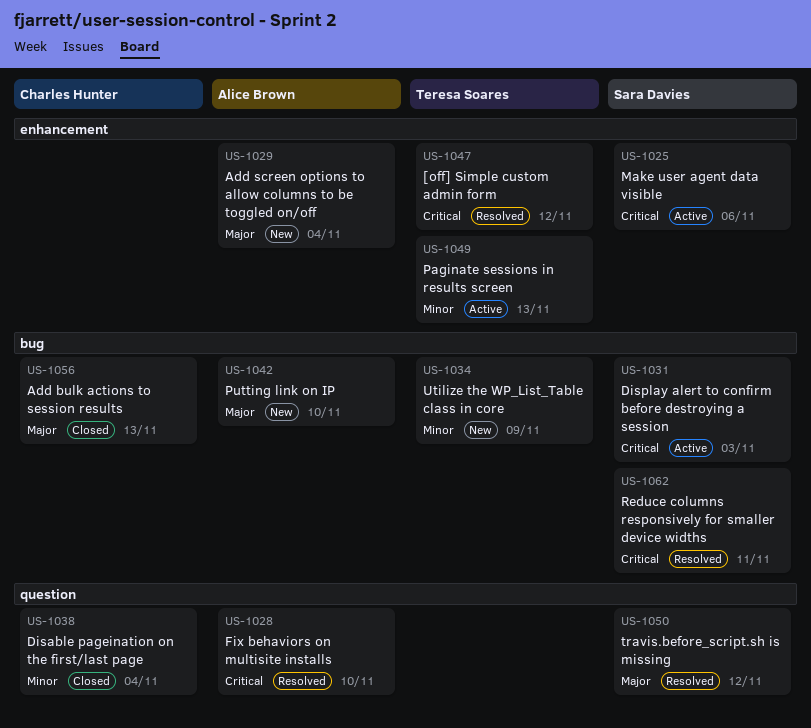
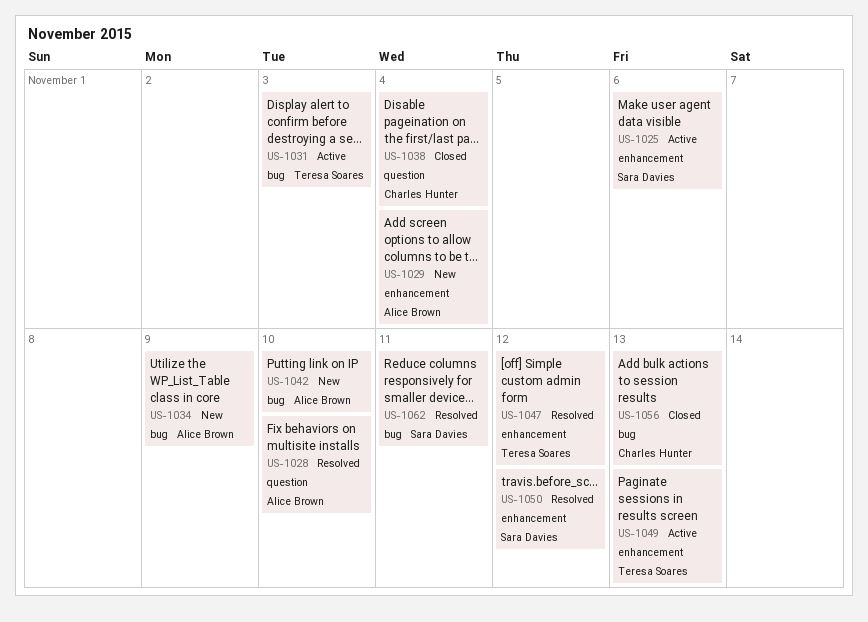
US-1031, owner: Sara Davies -> Teresa Soares
US-1034, owner: Teresa Soares -> Alice Brown
US-1050, label: question -> enhancement

